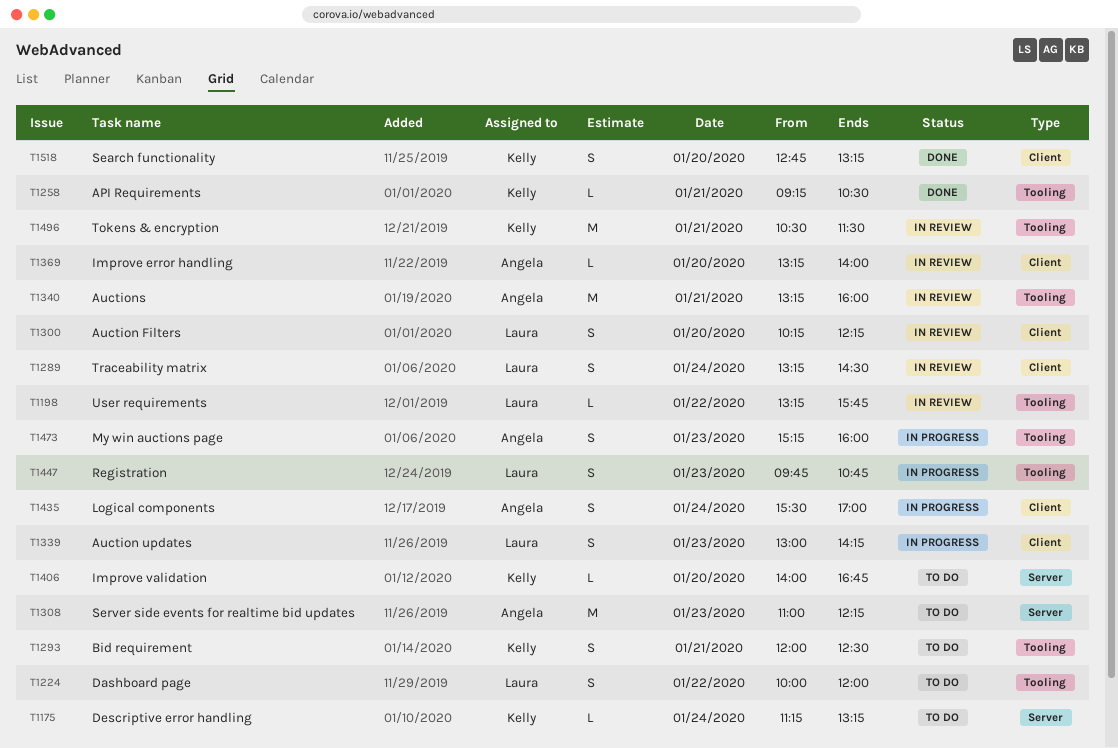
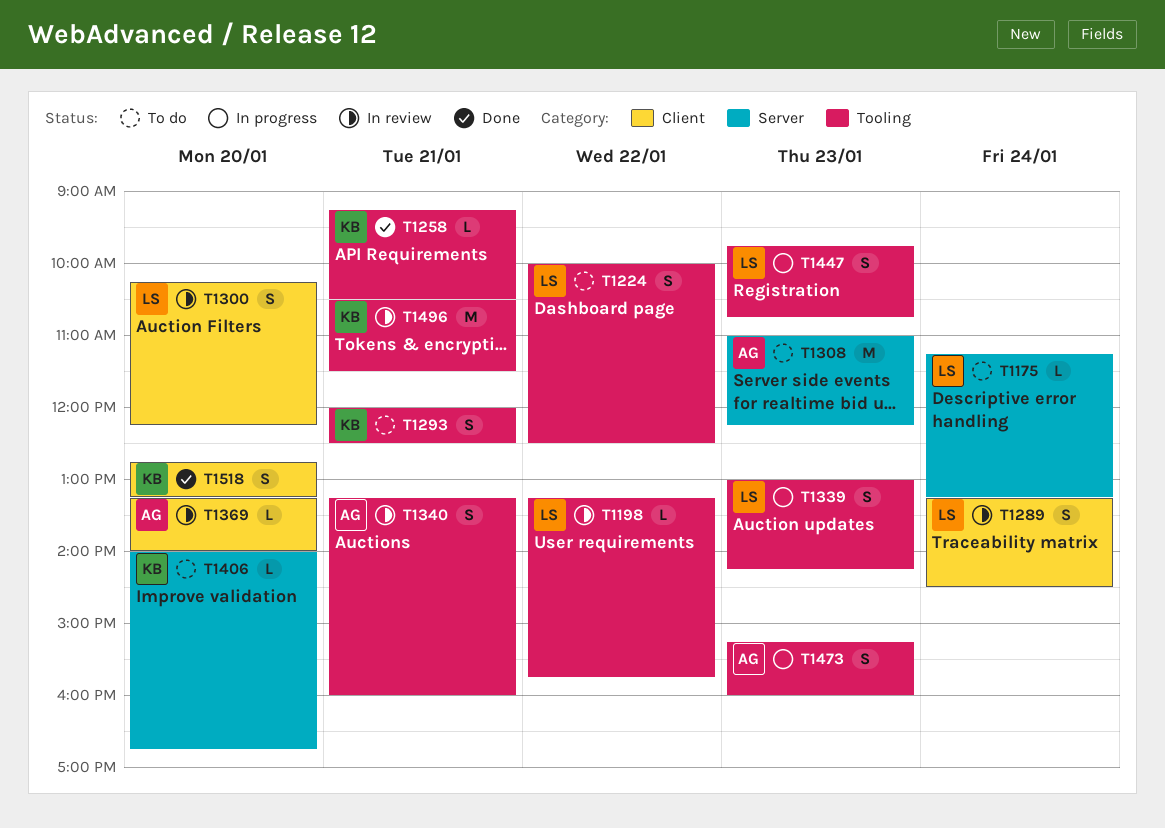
T1175, owner: Kelly -> Laura
T1224, ends: 12:00 -> 12:30
T1339, label: Client -> Tooling
T1340, estimate: M -> S
T1435: present -> none

